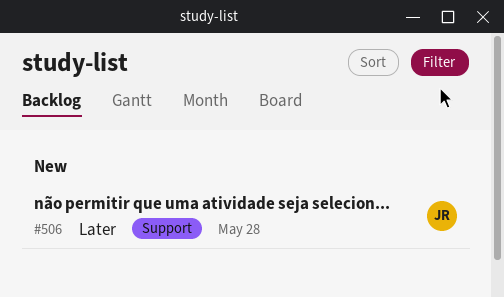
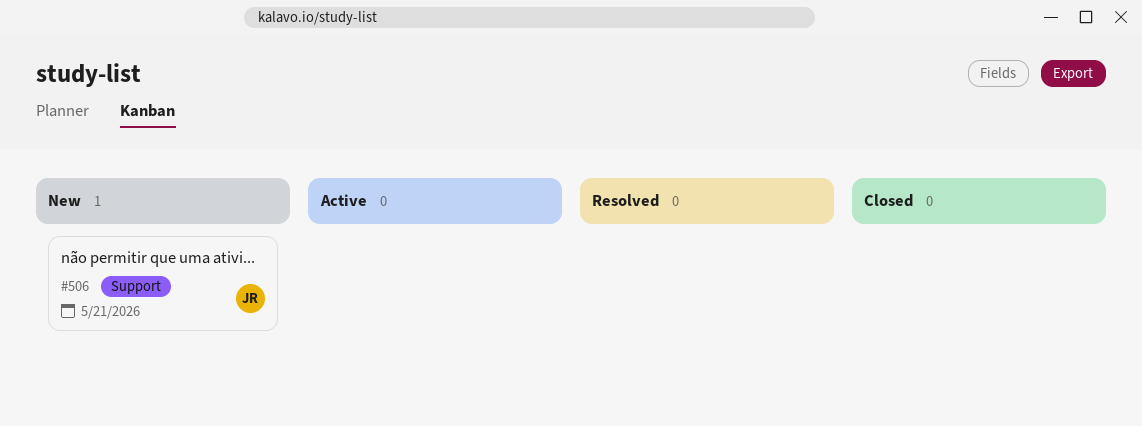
#506, due: May 28 -> May 21

